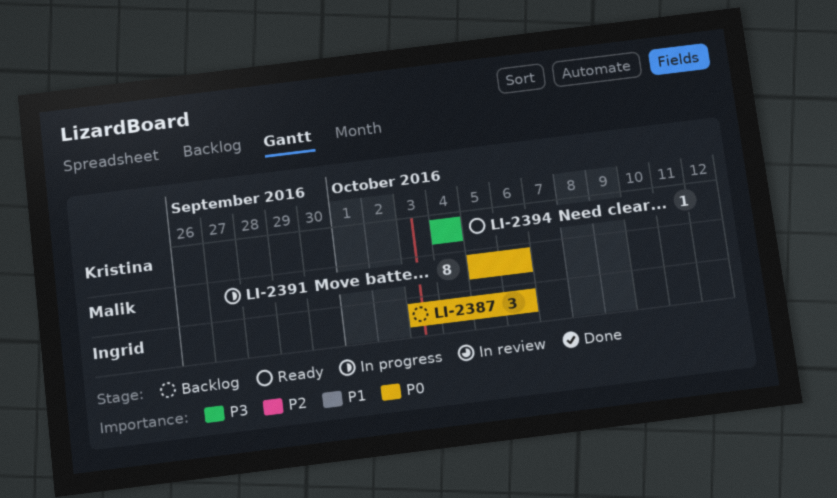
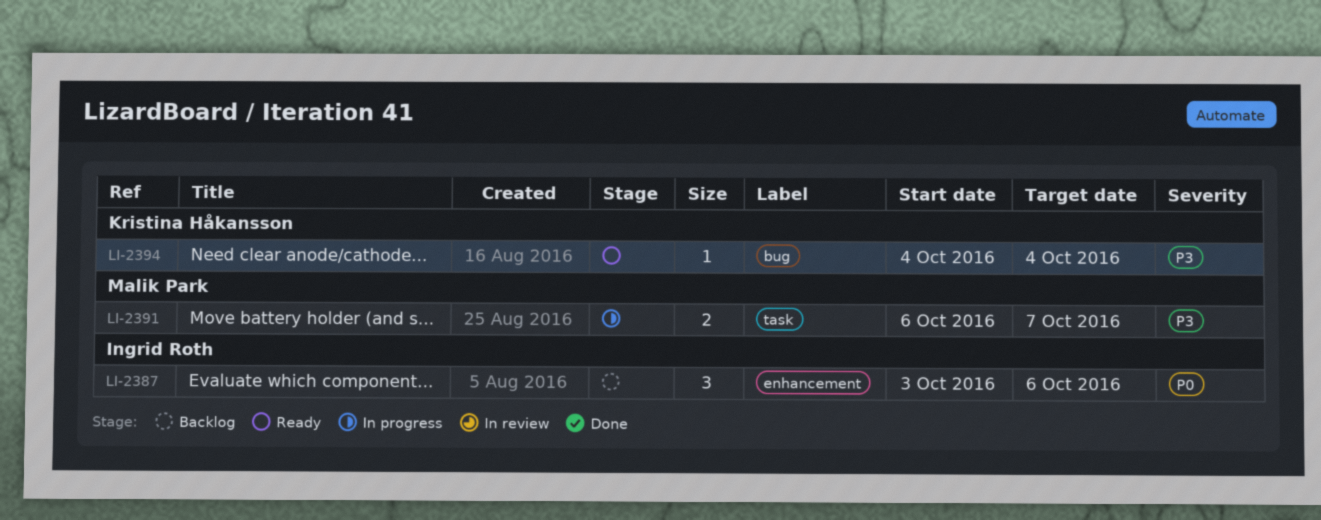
LI-2391, priority: P0 -> P3
LI-2391, estimate: 8 -> 2
LI-2391, start: Oct 5 -> Oct 6
LI-2391, due: Oct 6 -> Oct 7

